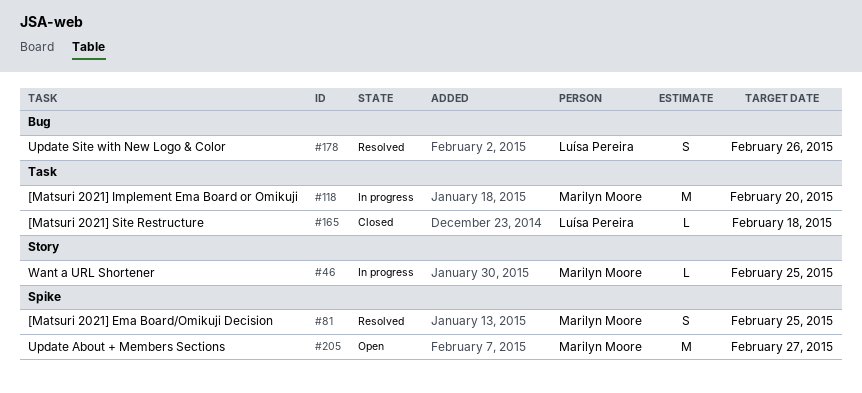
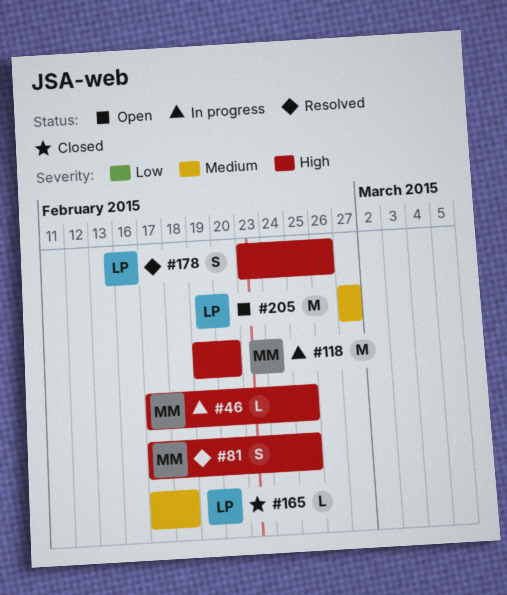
#205, owner: Marilyn Moore -> Luísa Pereira

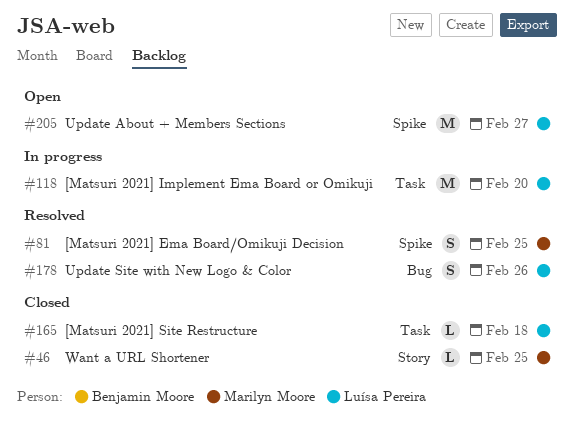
#46, status: In progress -> Closed
#118, owner: Marilyn Moore -> Luísa Pereira

